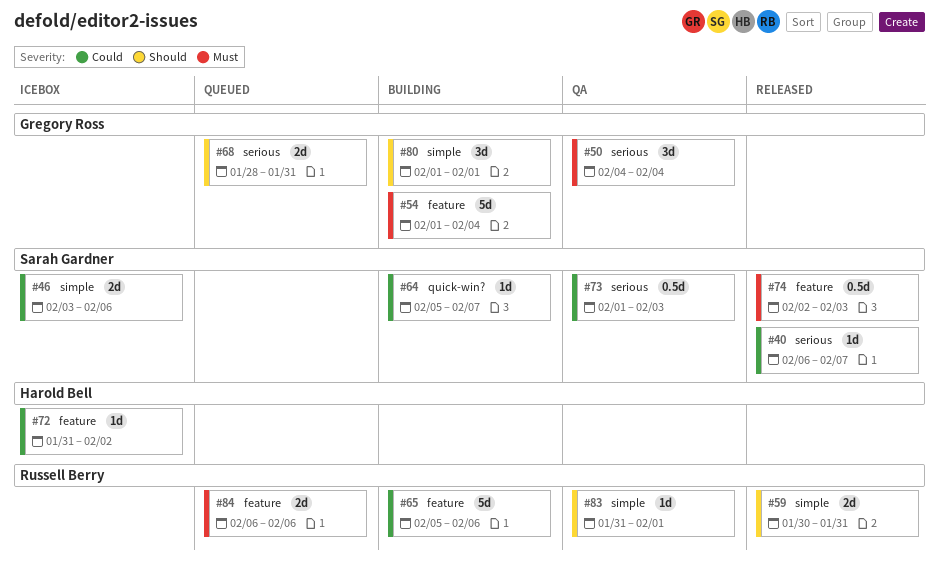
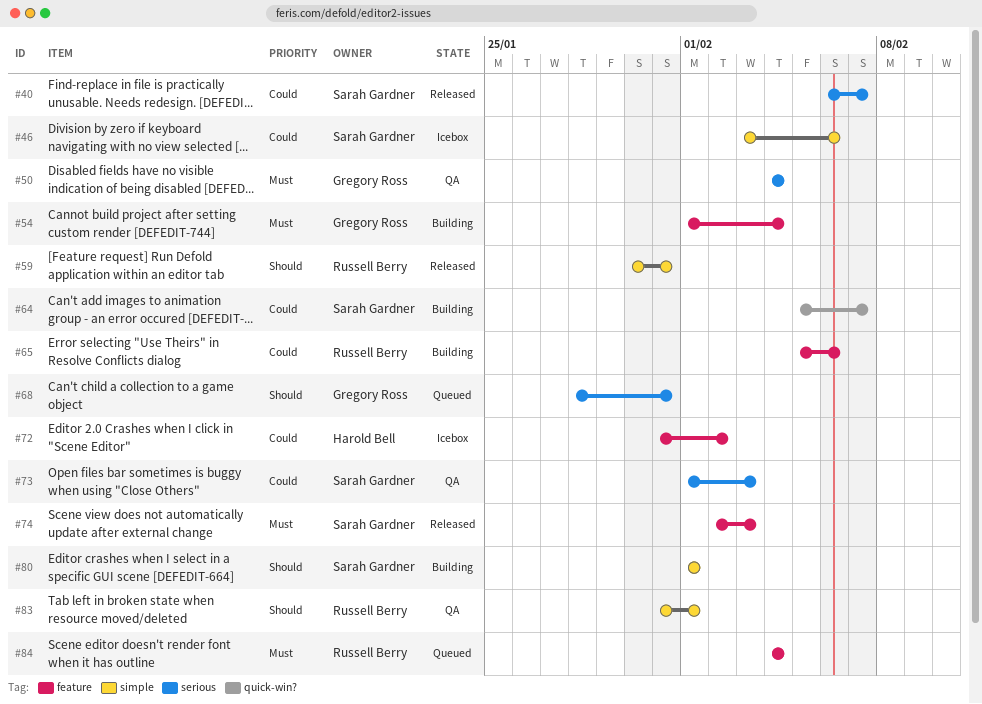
#80, owner: Gregory Ross -> Sarah Gardner
#84, start: Feb 6 -> Feb 4
#84, due: Feb 6 -> Feb 4

